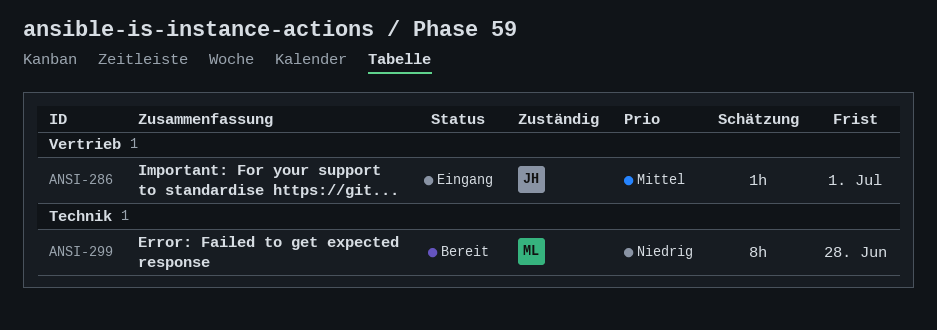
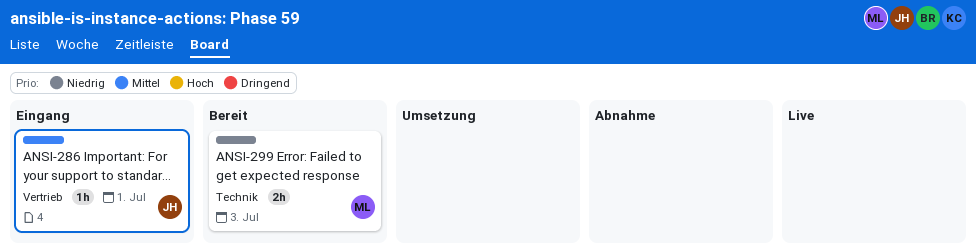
ANSI-299, estimate: 8h -> 2h
ANSI-299, due: Jun 28 -> Jul 3

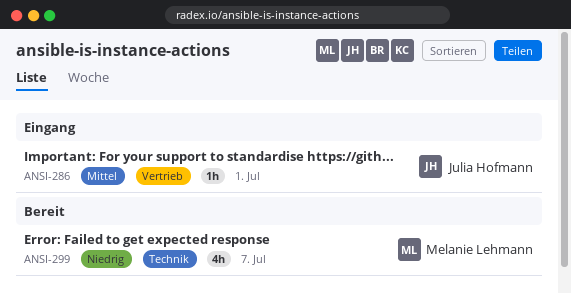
ANSI-299, estimate: 2h -> 4h
ANSI-299, due: Jul 3 -> Jul 7

